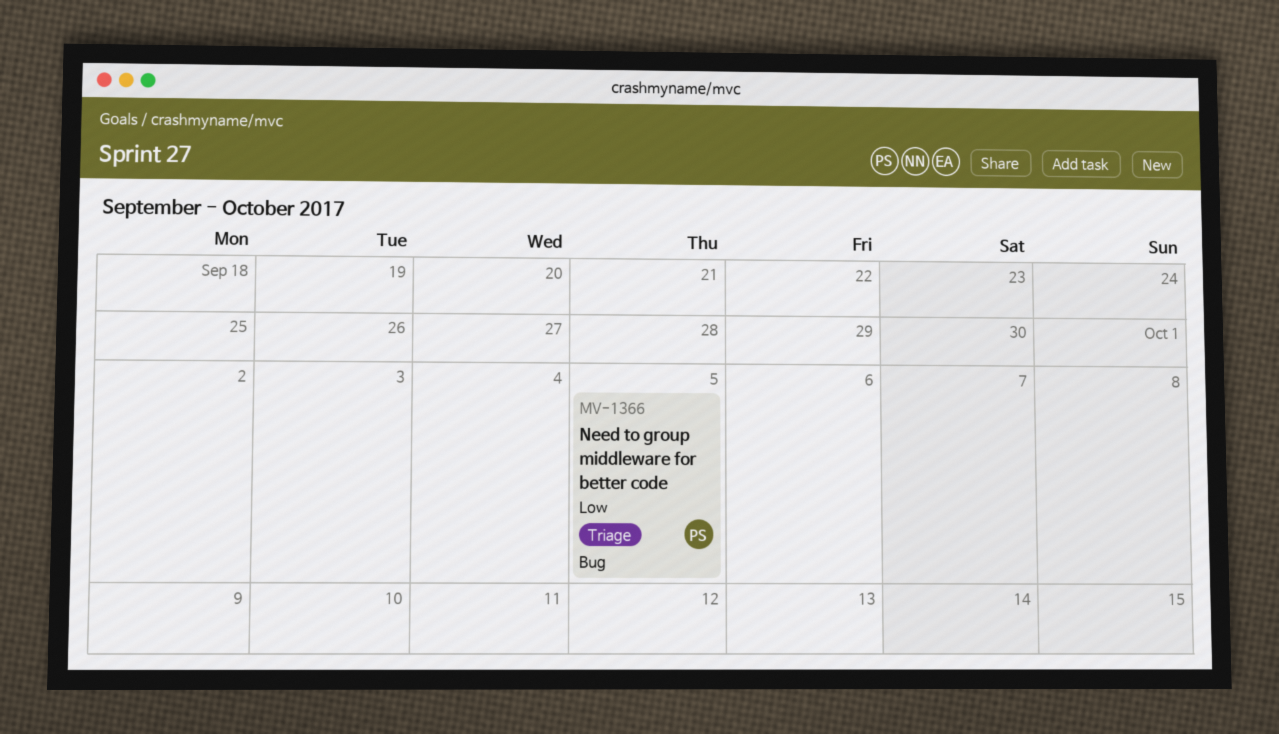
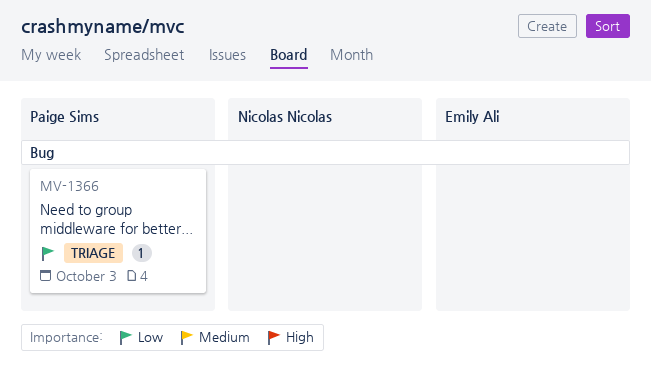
MV-1366, due: Oct 5 -> Oct 3

